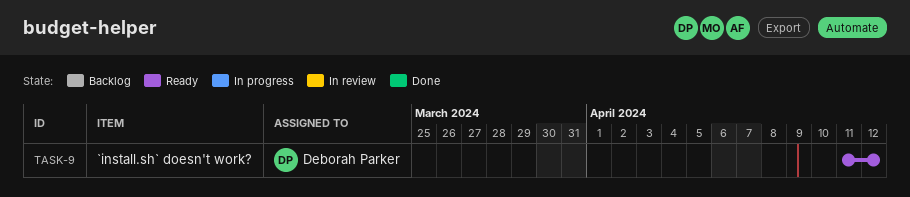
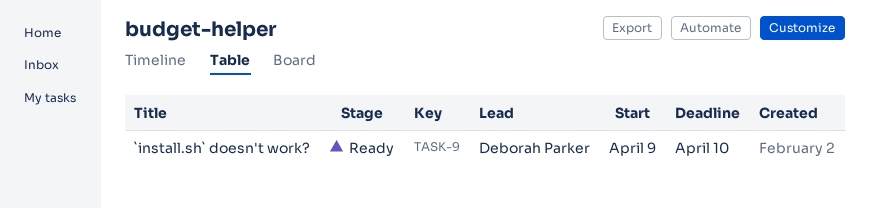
TASK-9, start: Apr 11 -> Apr 9
TASK-9, due: Apr 12 -> Apr 10

